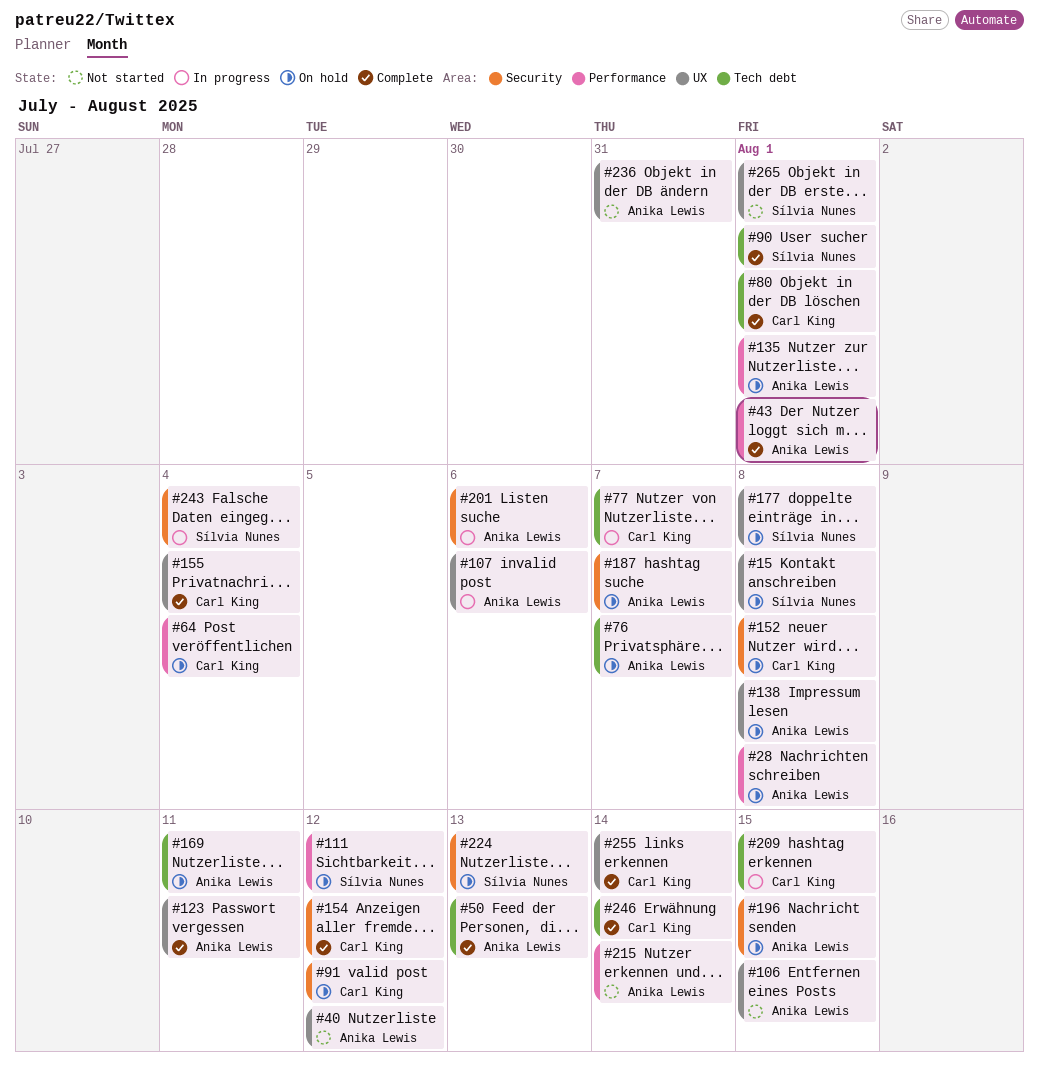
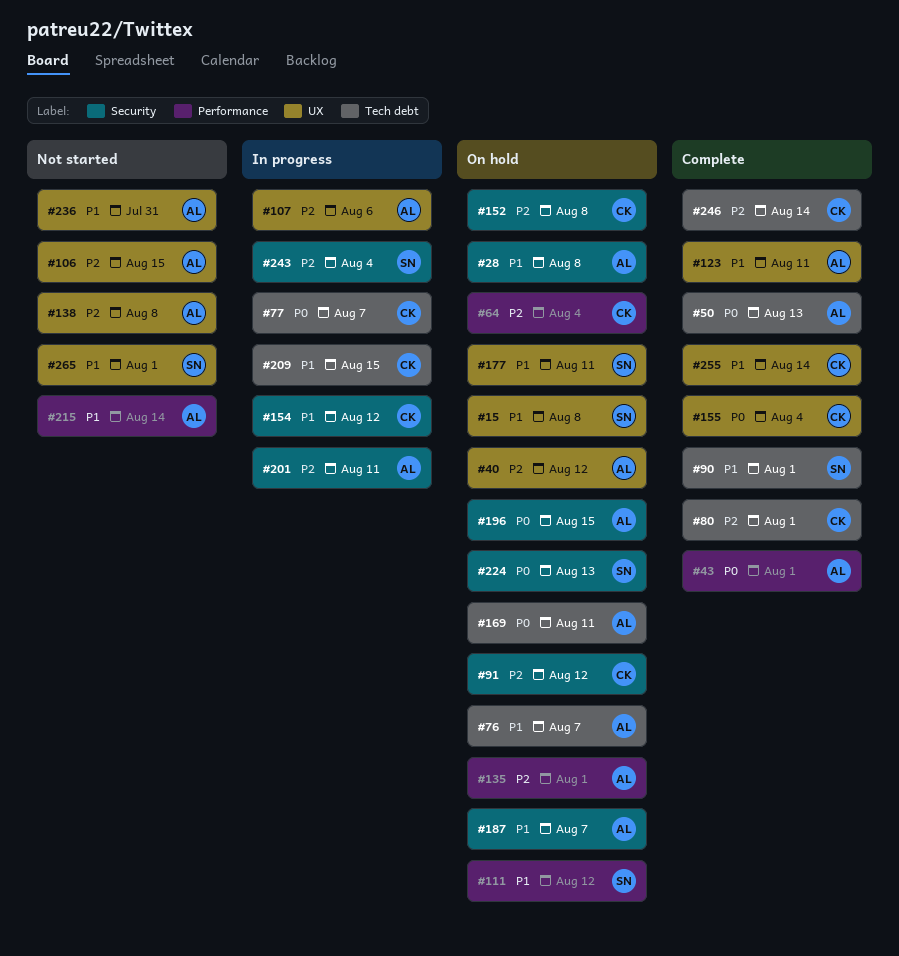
#28, label: Performance -> Security
#40, status: Not started -> On hold
#138, status: On hold -> Not started
#154, status: Complete -> In progress
#177, due: Aug 8 -> Aug 11
#201, due: Aug 6 -> Aug 11

